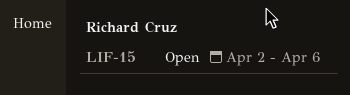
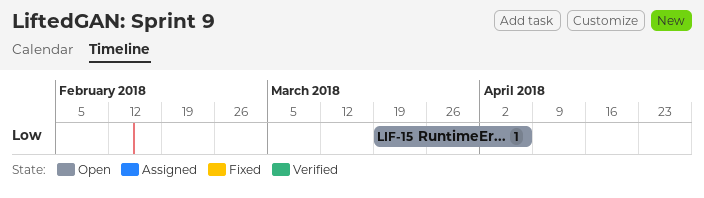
LIF-15, start: Apr 2 -> Mar 19

